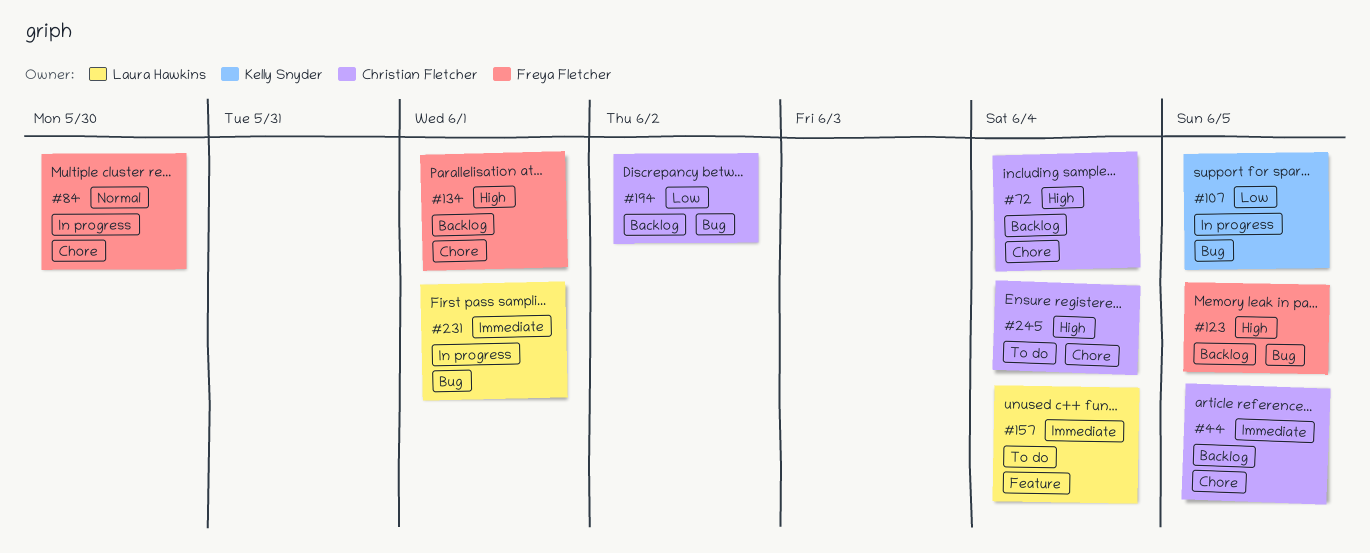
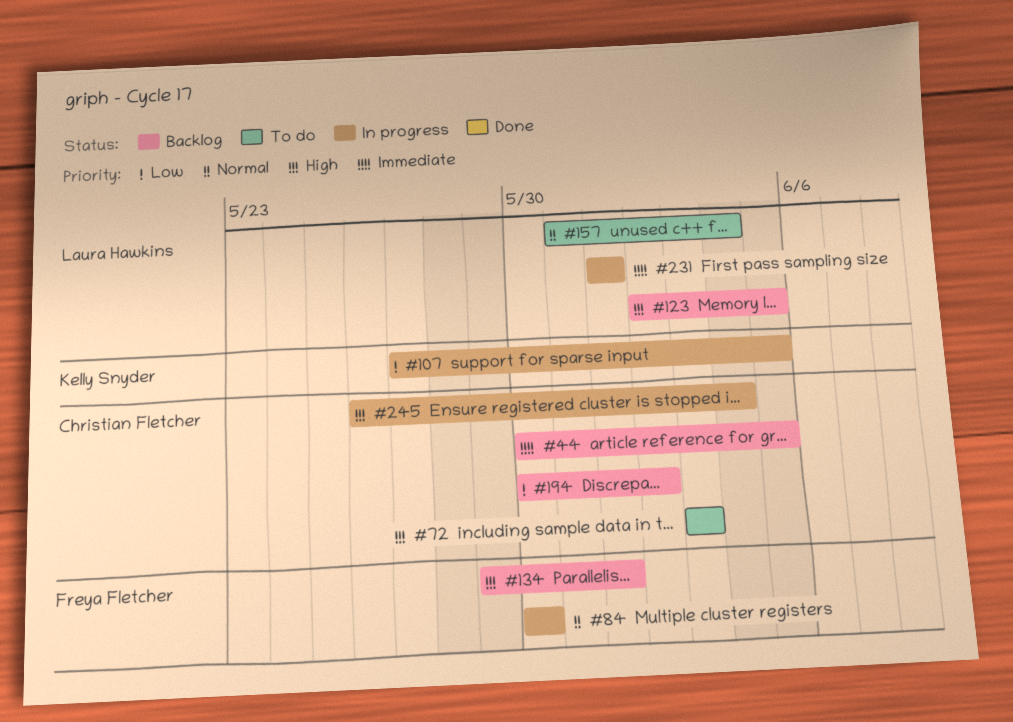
#72, status: Backlog -> To do
#72, due: Jun 4 -> Jun 3
#123, owner: Freya Fletcher -> Laura Hawkins
#157, priority: Immediate -> Normal
#245, status: To do -> In progress

